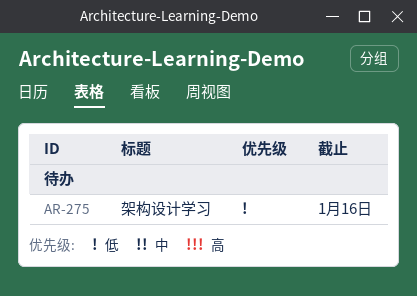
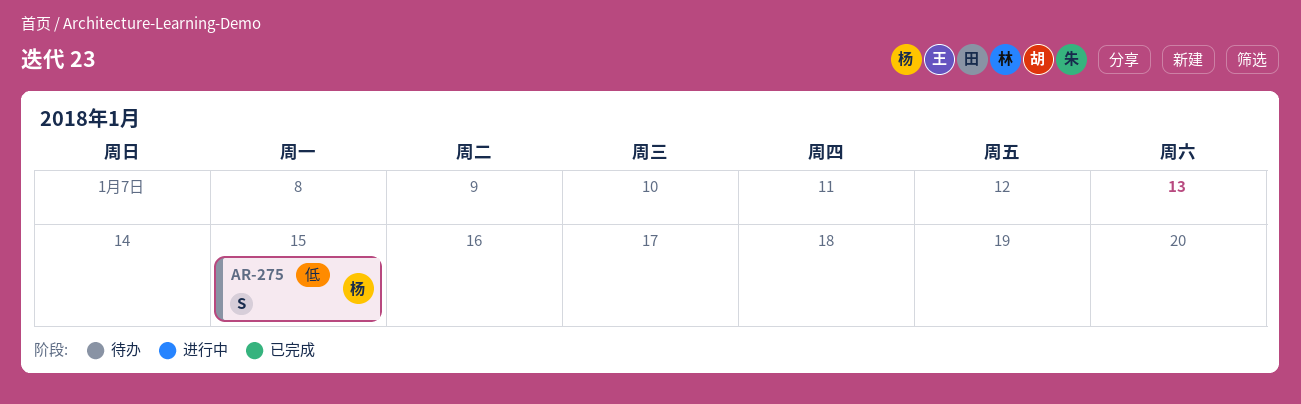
AR-275, due: Jan 16 -> Jan 15

